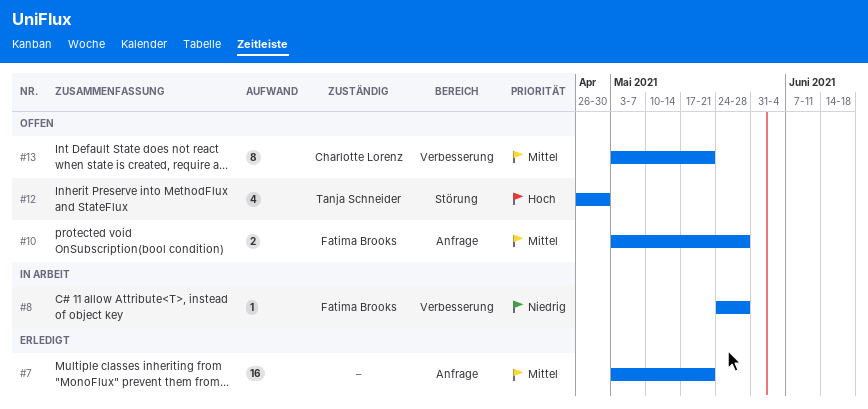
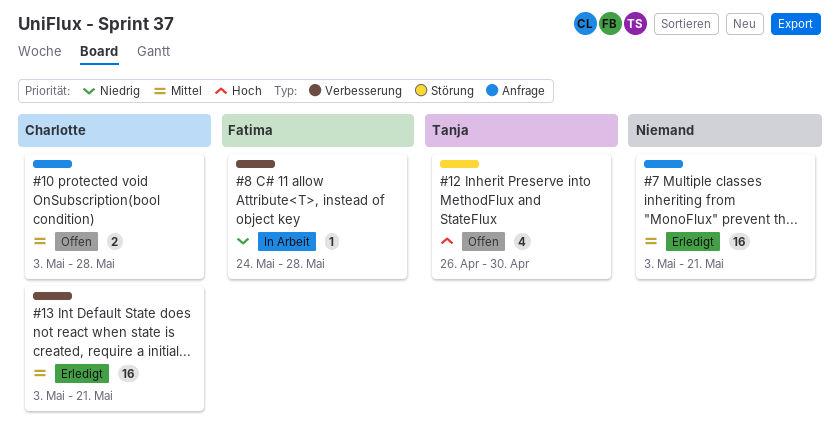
#10, owner: Fatima Brooks -> Charlotte Lorenz
#13, status: Offen -> Erledigt
#13, estimate: 8 -> 16

